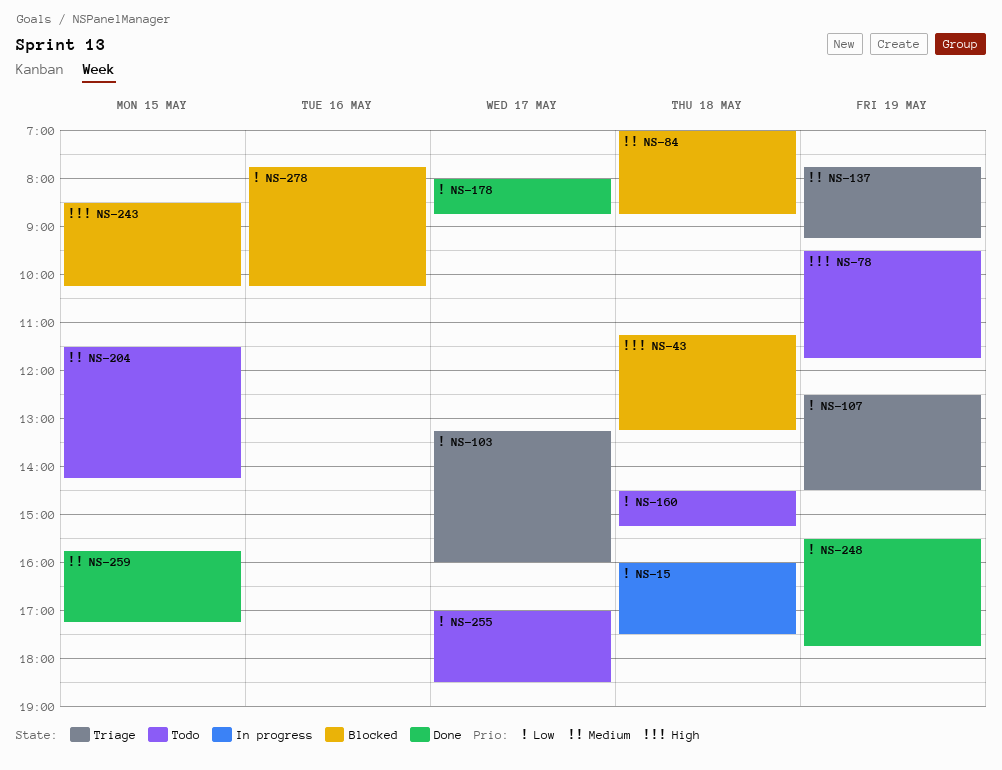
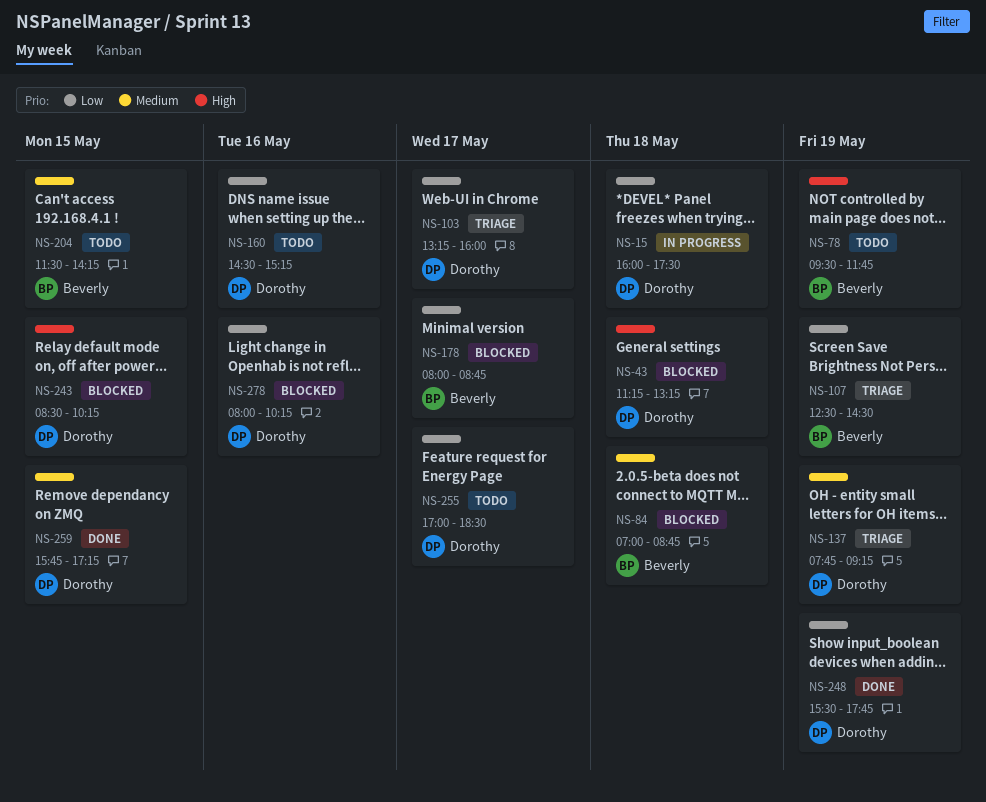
NS-160, day: May 18 -> May 16
NS-178, status: Done -> Blocked
NS-278, begins: 07:45 -> 08:00

